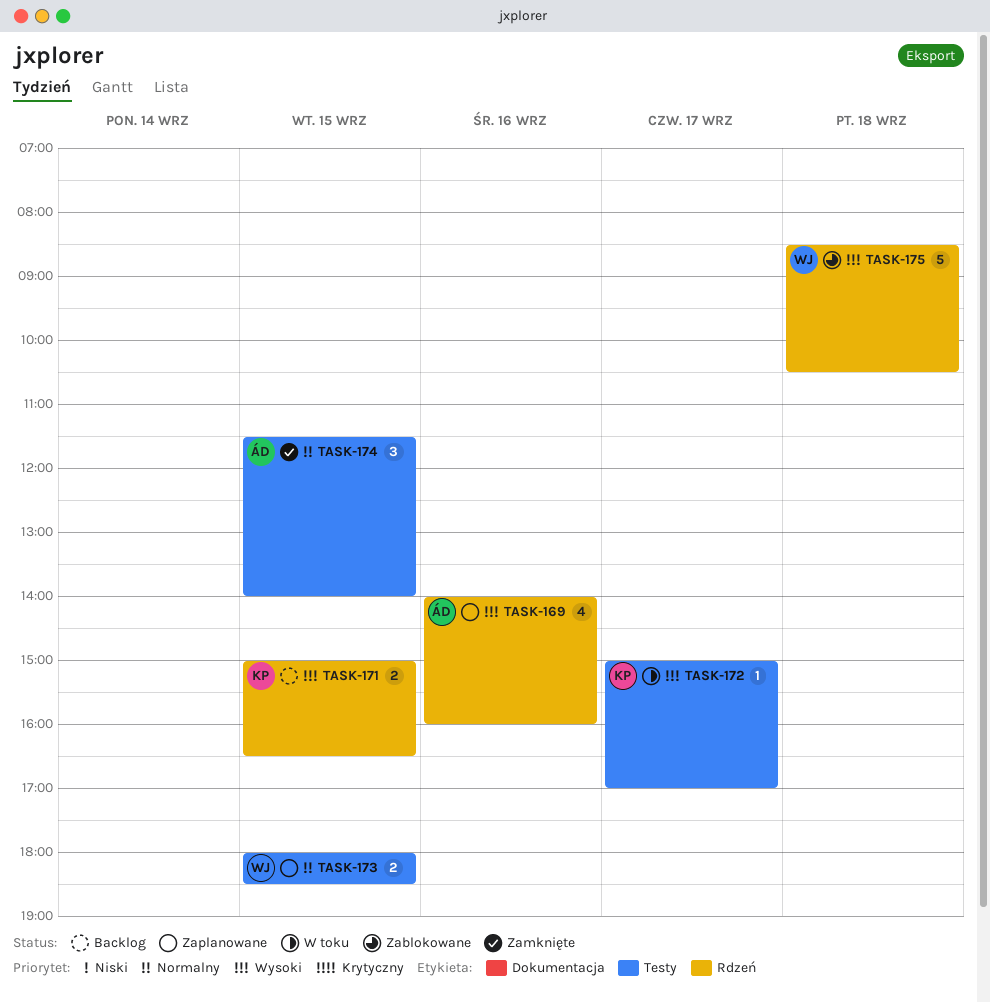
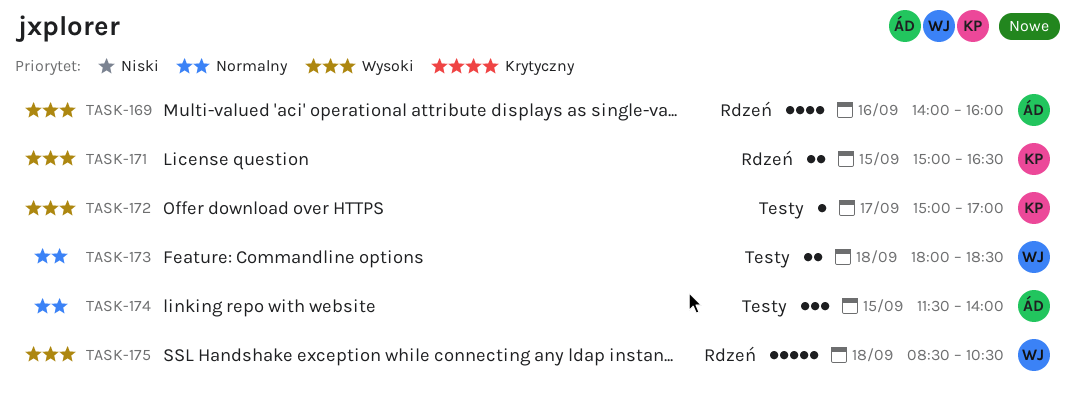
TASK-173, day: Sep 15 -> Sep 18

